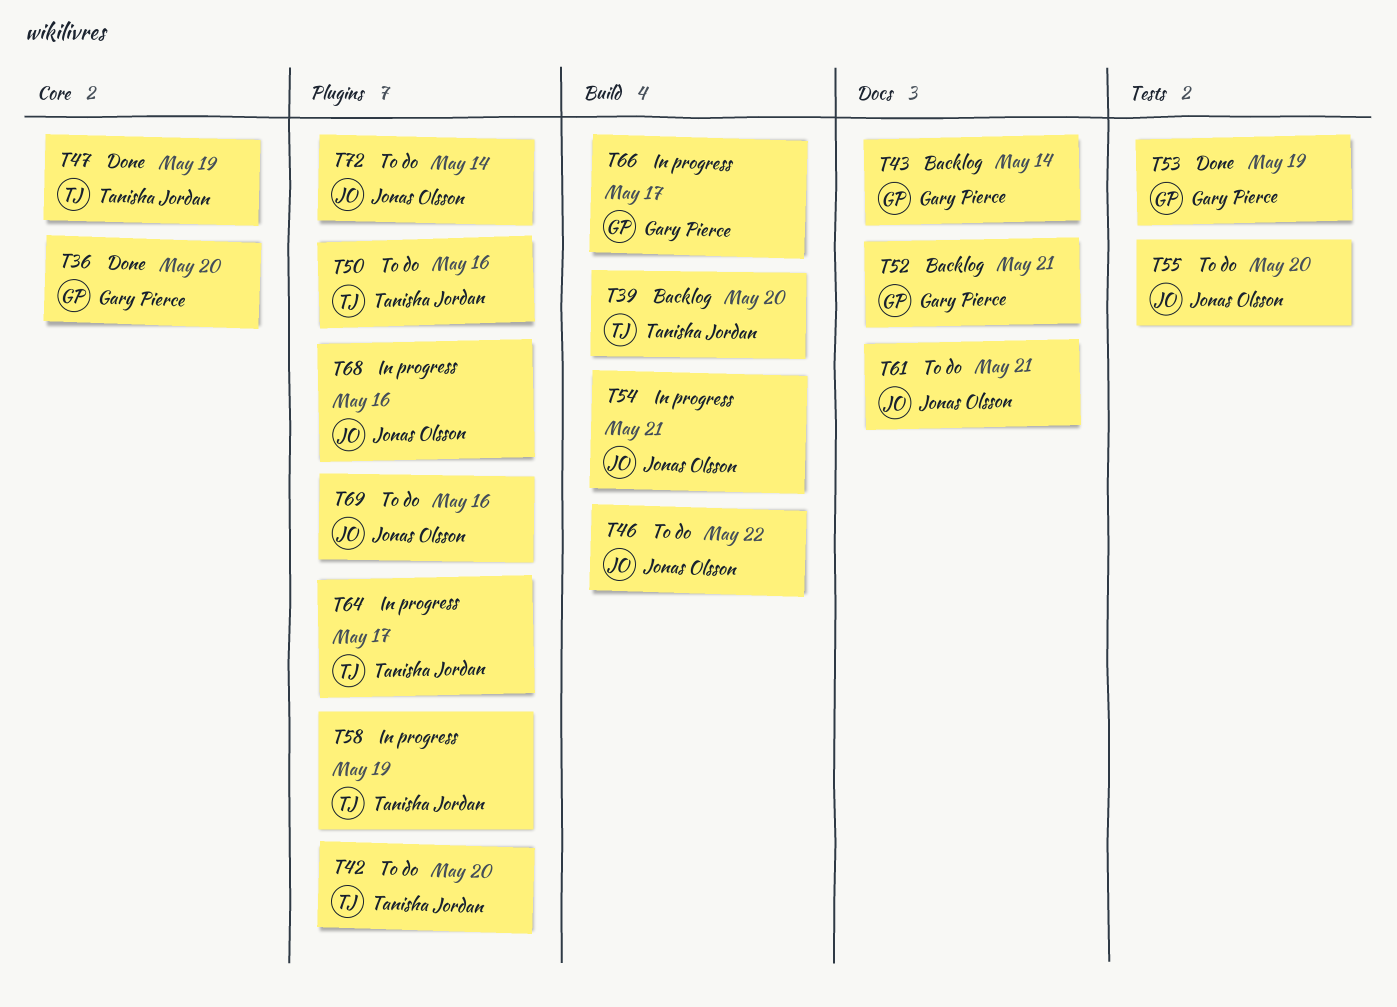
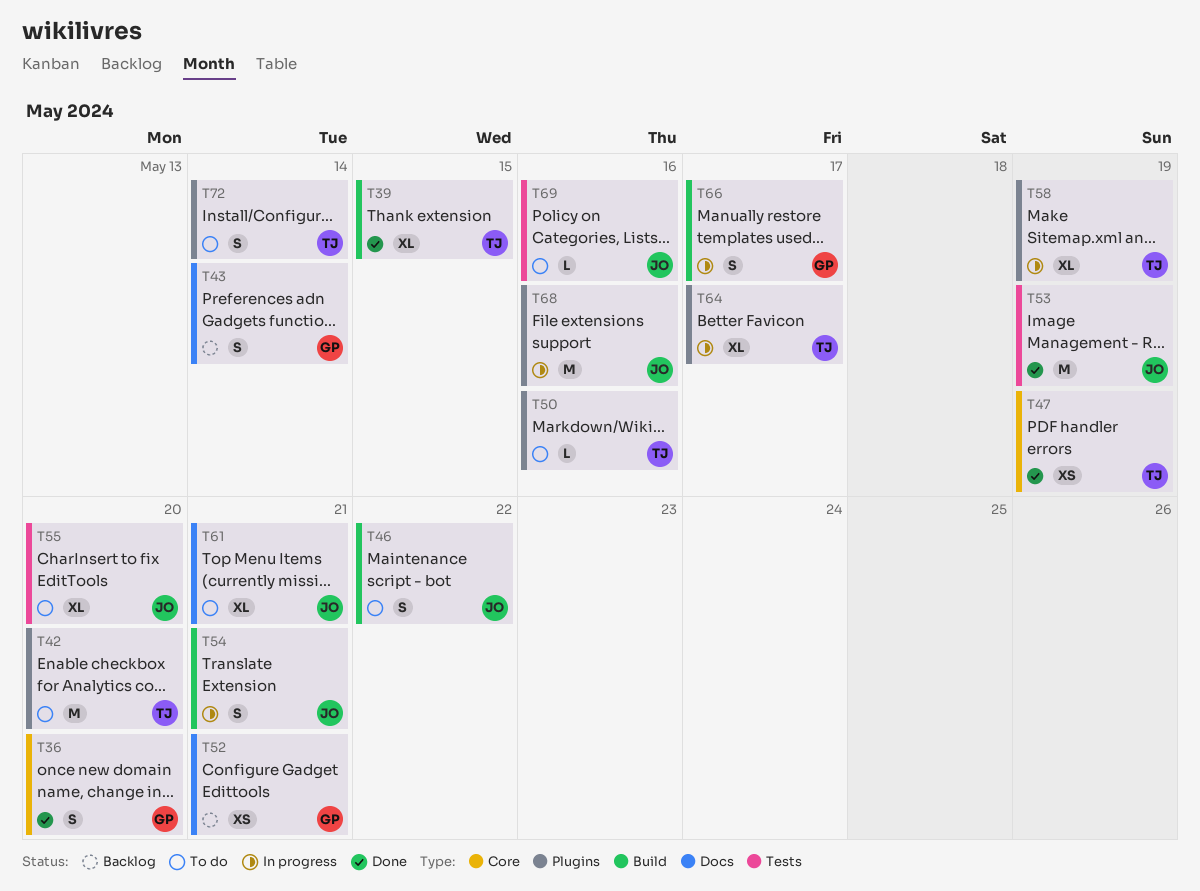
T39, status: Backlog -> Done
T39, due: May 20 -> May 15
T53, owner: Gary Pierce -> Jonas Olsson
T69, label: Plugins -> Tests
T72, owner: Jonas Olsson -> Tanisha Jordan

